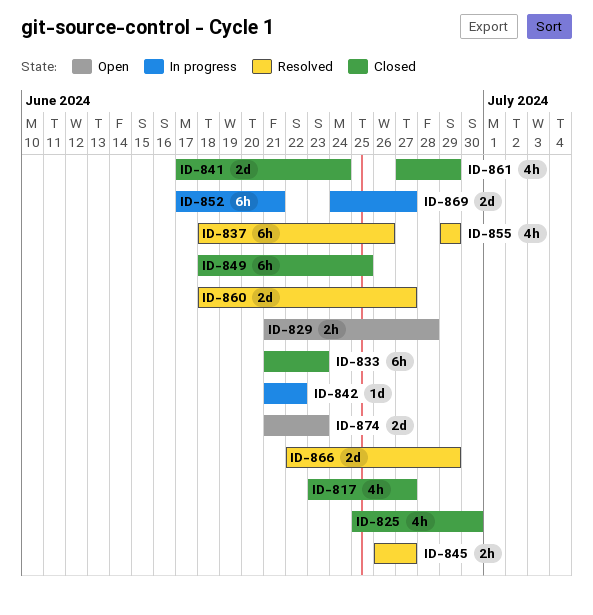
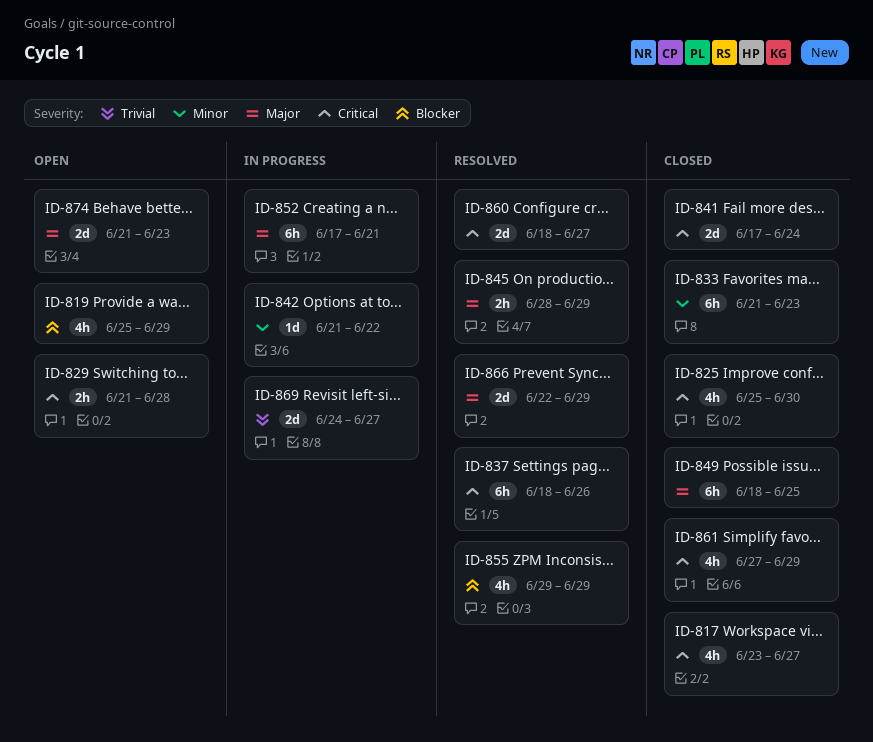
ID-819: none -> present
ID-845, start: Jun 26 -> Jun 28
ID-845, due: Jun 27 -> Jun 29

